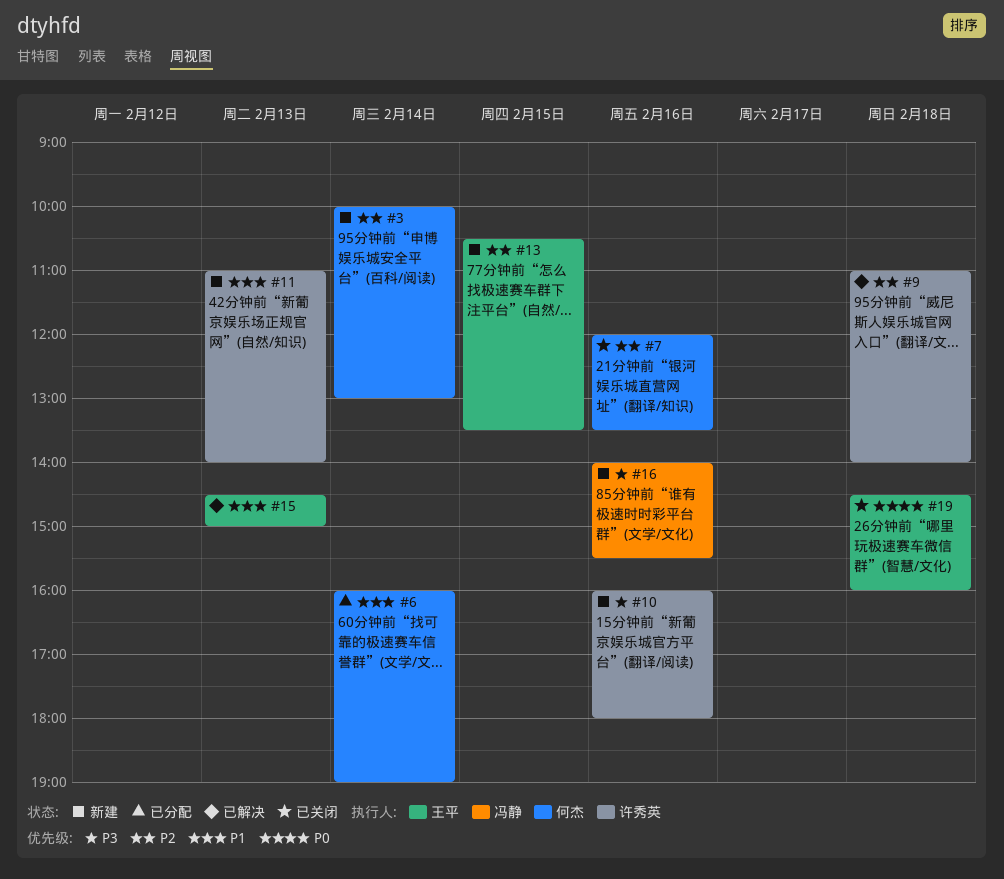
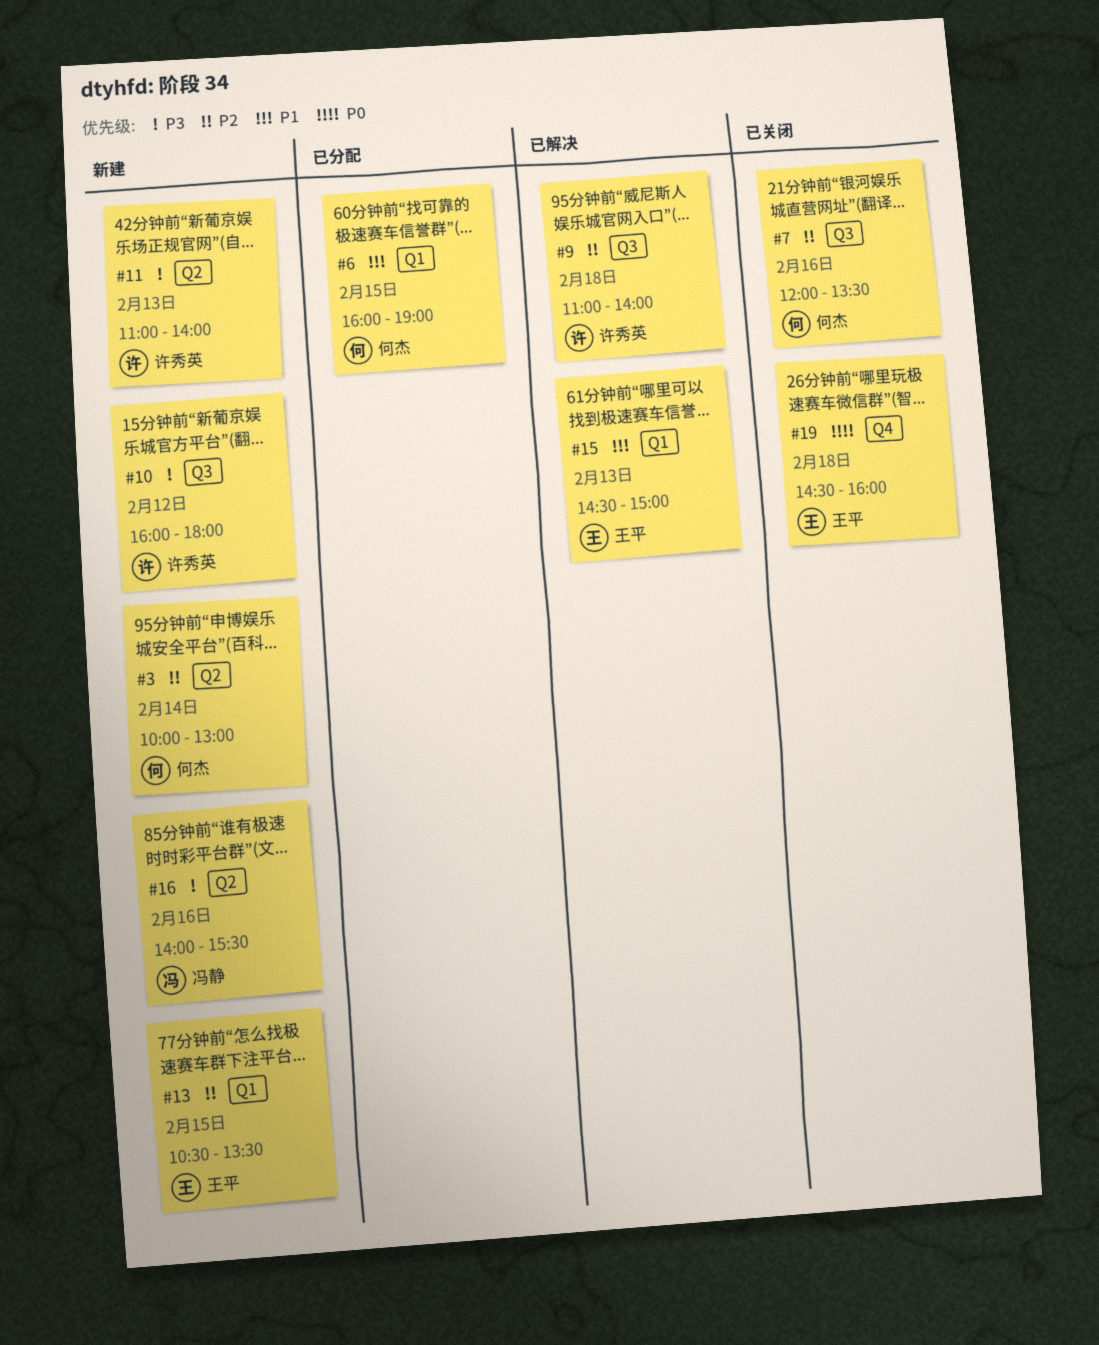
#6, day: Feb 14 -> Feb 15
#10, day: Feb 16 -> Feb 12
#11, priority: P1 -> P3

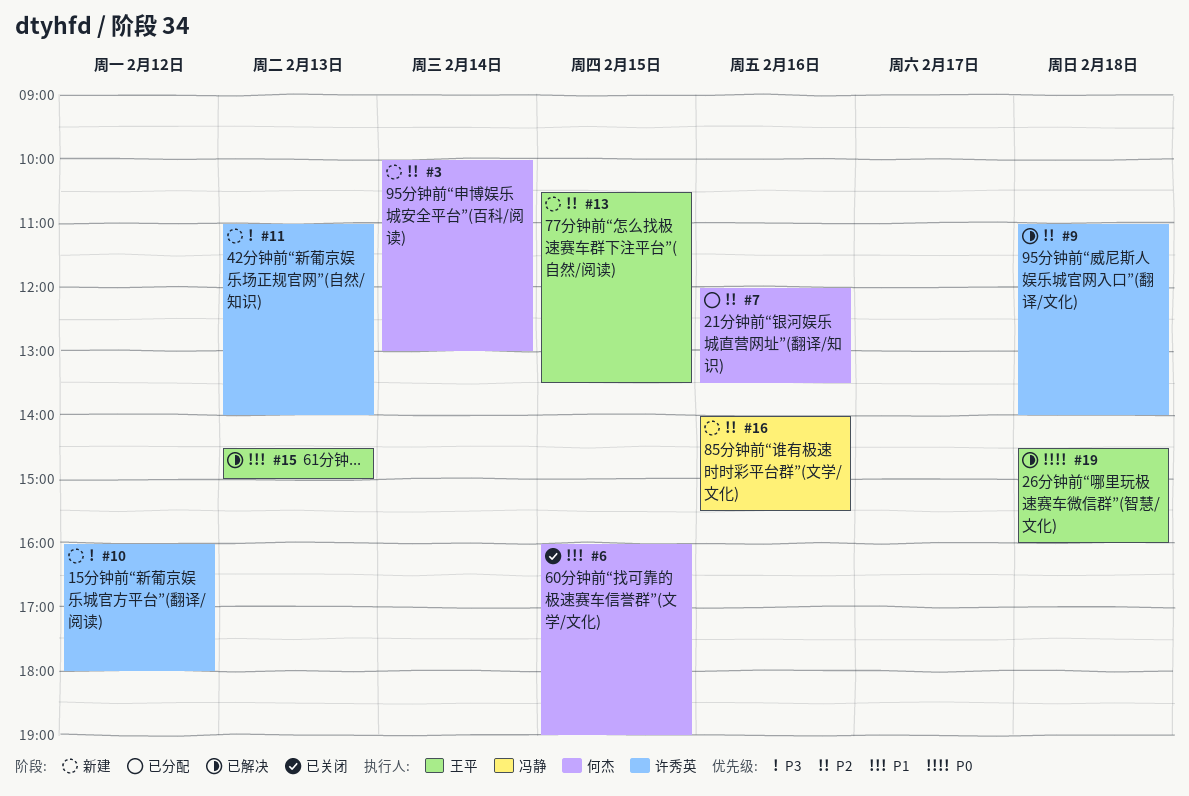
#6, status: 已分配 -> 已关闭
#7, status: 已关闭 -> 已分配
#16, priority: P3 -> P2
#19, status: 已关闭 -> 已解决

